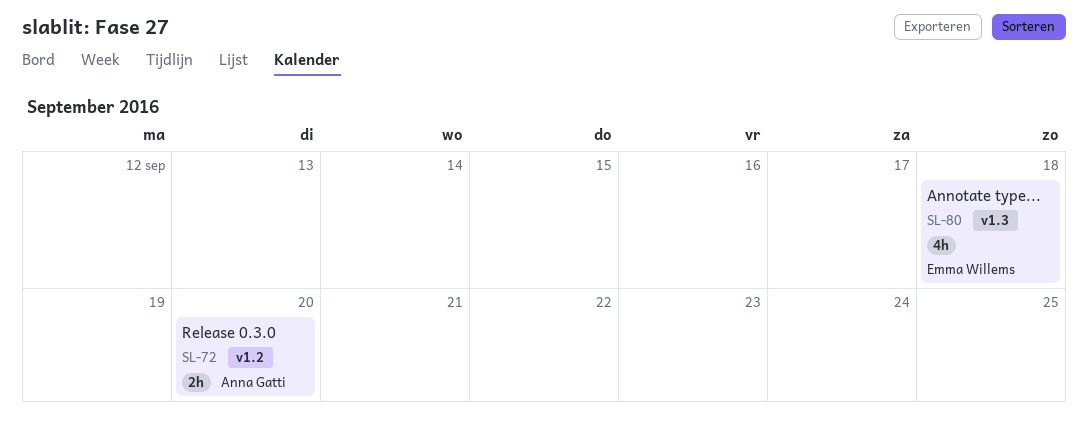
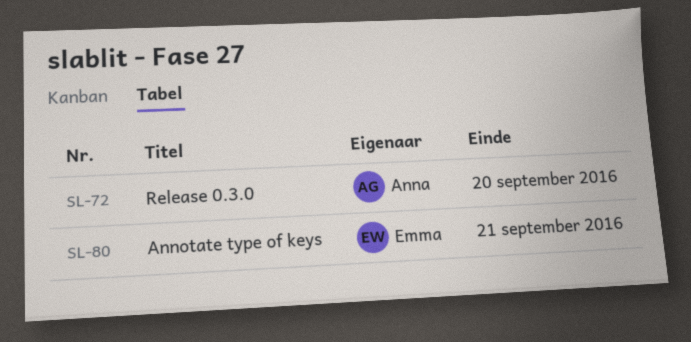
SL-80, due: Sep 18 -> Sep 21

